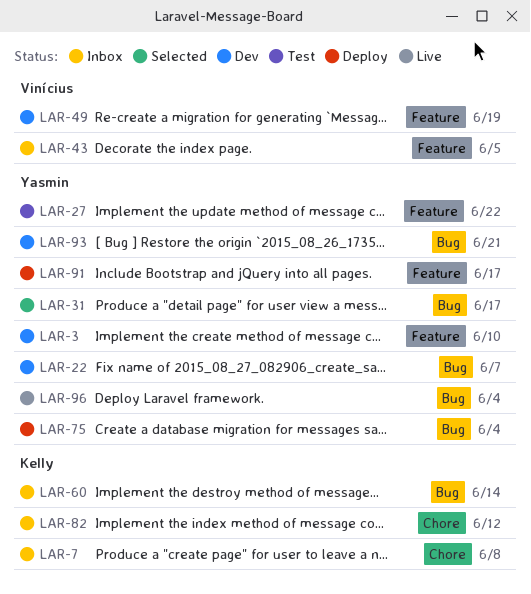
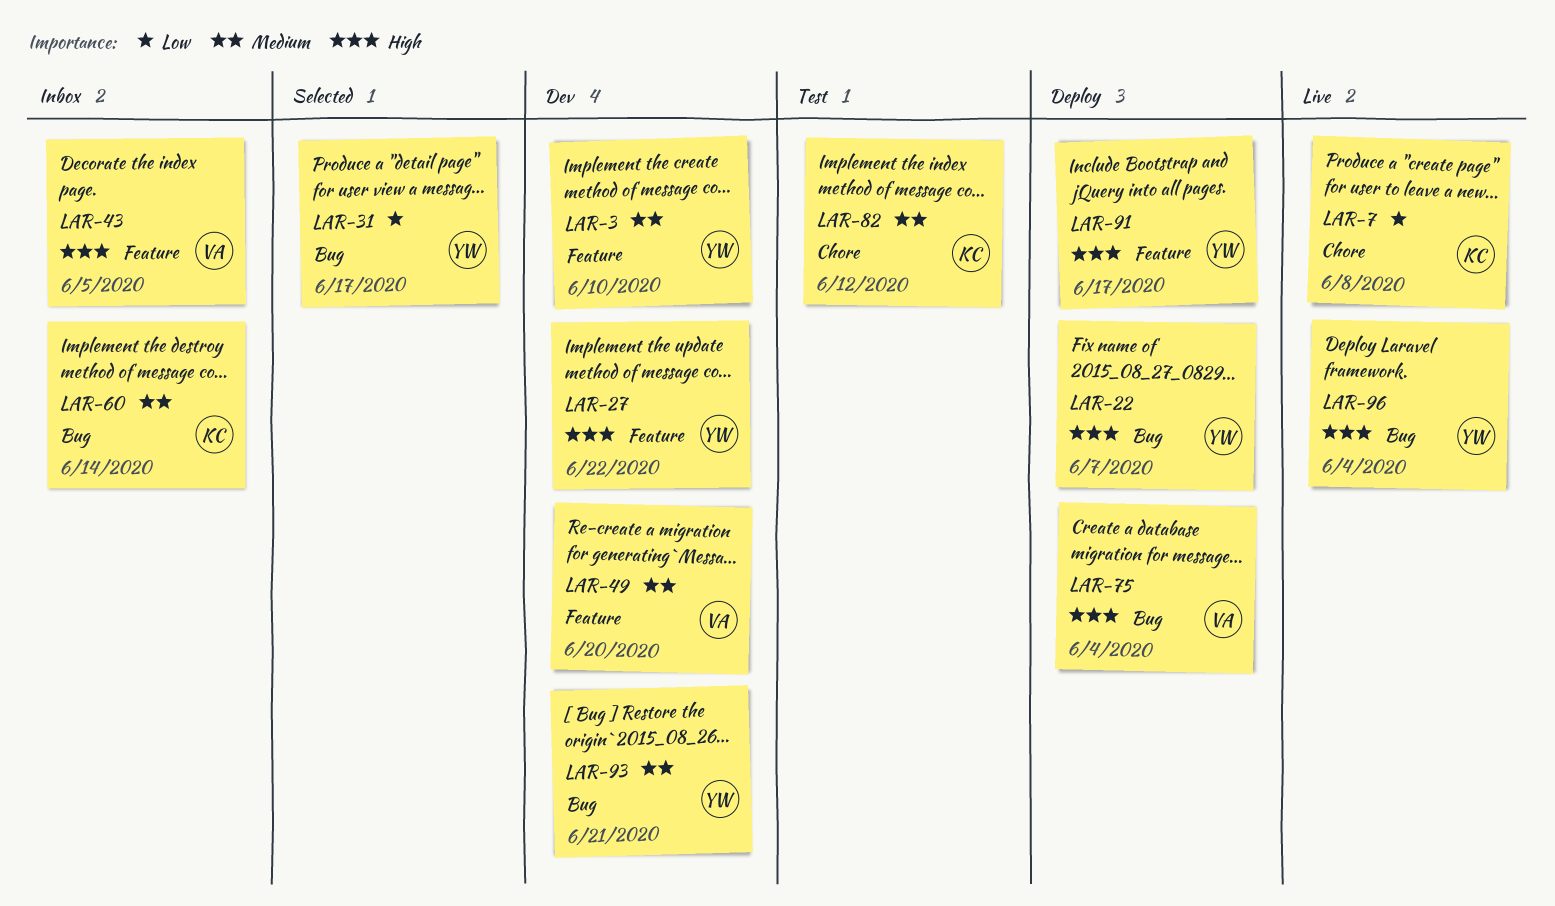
LAR-7, status: Inbox -> Live
LAR-22, status: Dev -> Deploy
LAR-27, status: Test -> Dev
LAR-49, due: Jun 19 -> Jun 20
LAR-75, owner: Yasmin -> Vinícius
LAR-82, status: Inbox -> Test

